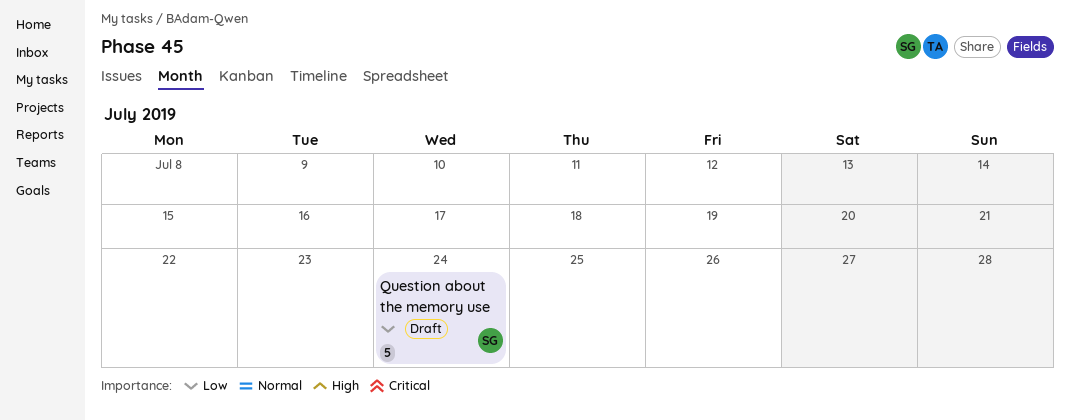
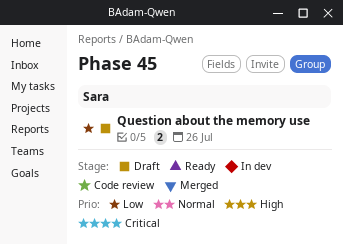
Question about the memory use, estimate: 5 -> 2
Question about the memory use, due: Jul 24 -> Jul 26

